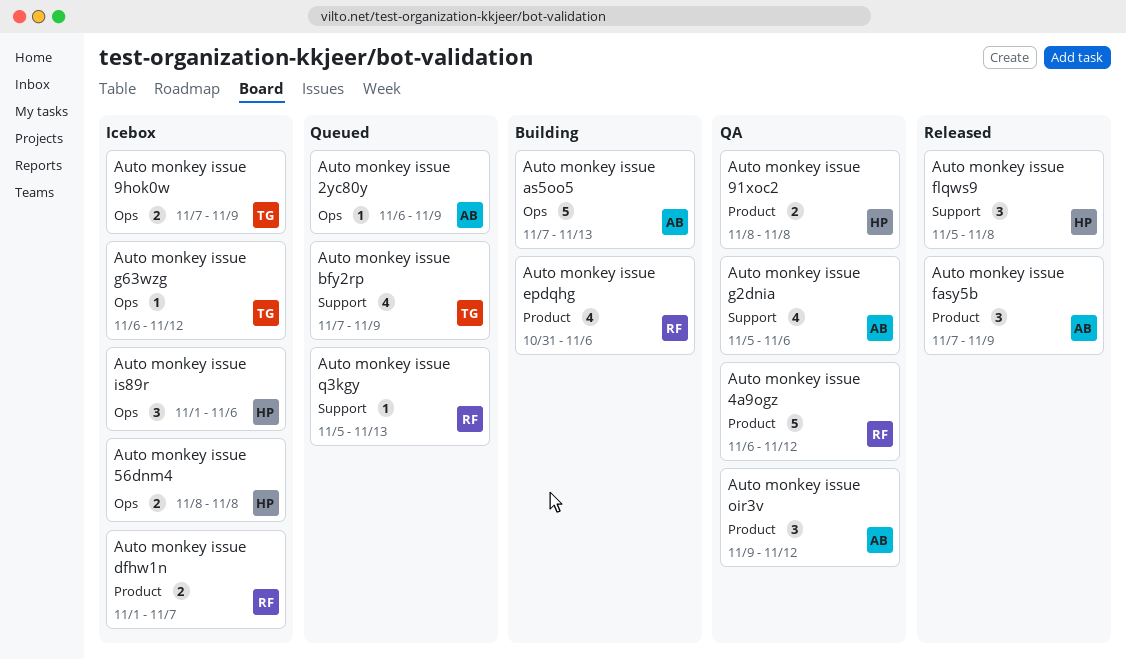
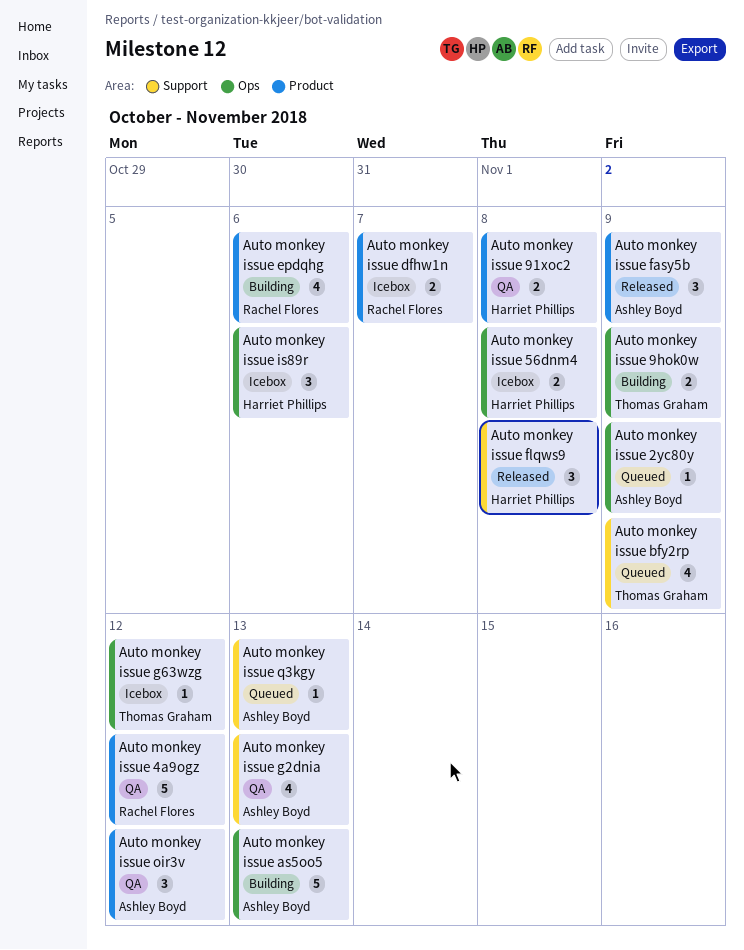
Auto monkey issue 9hok0w, status: Icebox -> Building
Auto monkey issue g2dnia, due: Nov 6 -> Nov 13
Auto monkey issue q3kgy, owner: Rachel Flores -> Ashley Boyd

